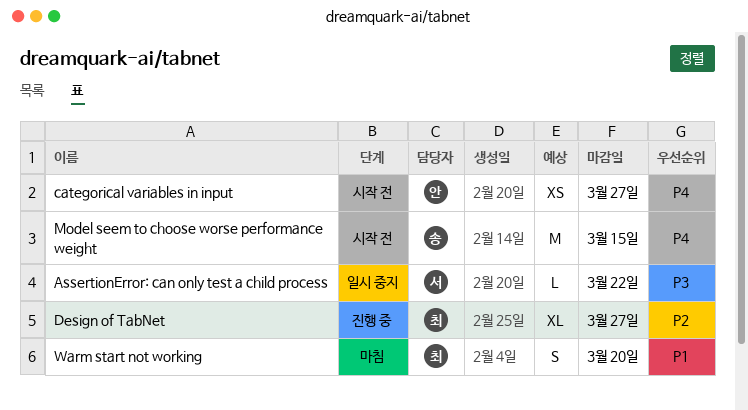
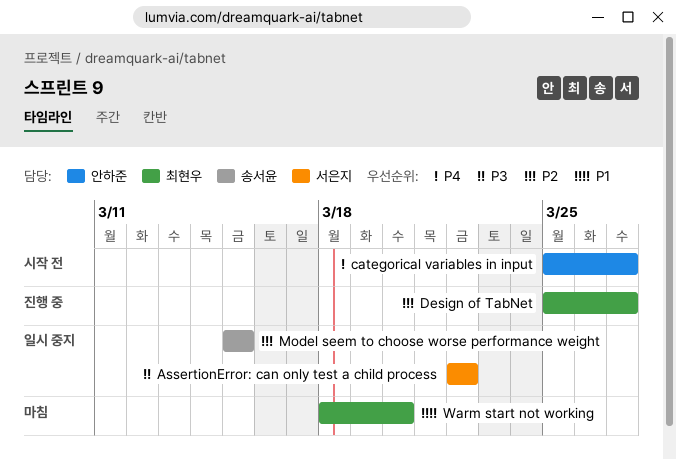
Model seem to choose worse performance weight, status: 시작 전 -> 일시 중지
Model seem to choose worse performance weight, priority: P4 -> P2

